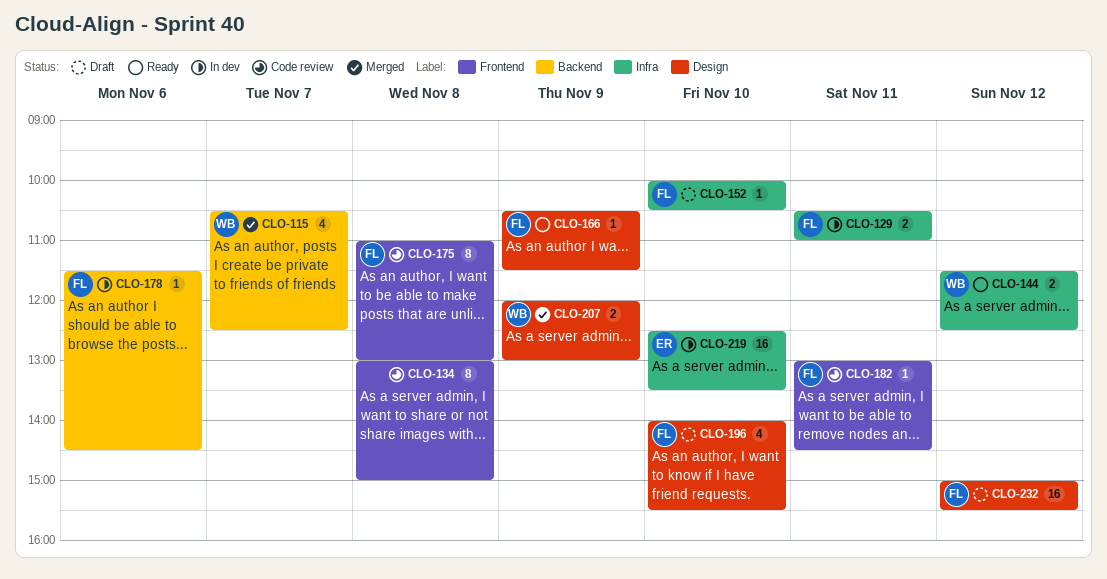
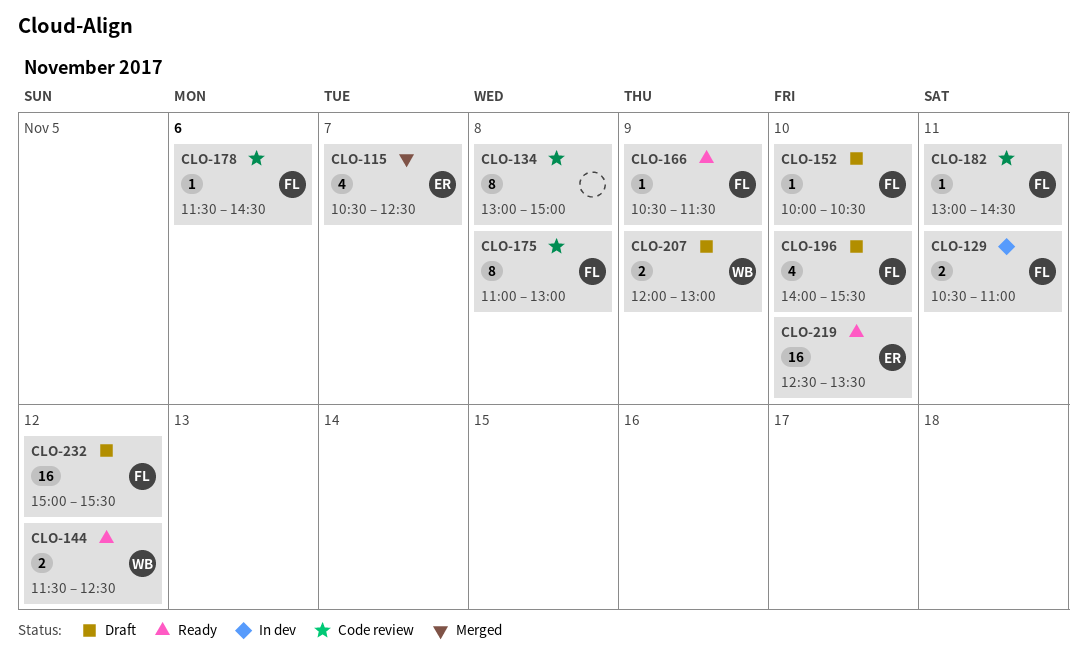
CLO-115, owner: WB -> ER
CLO-178, status: In dev -> Code review
CLO-207, status: Merged -> Draft
CLO-219, status: In dev -> Ready

